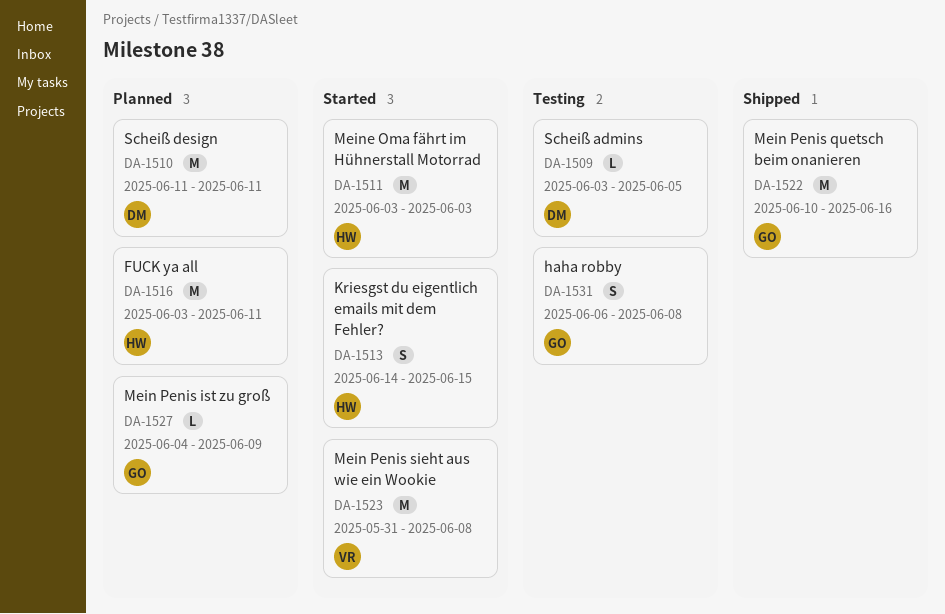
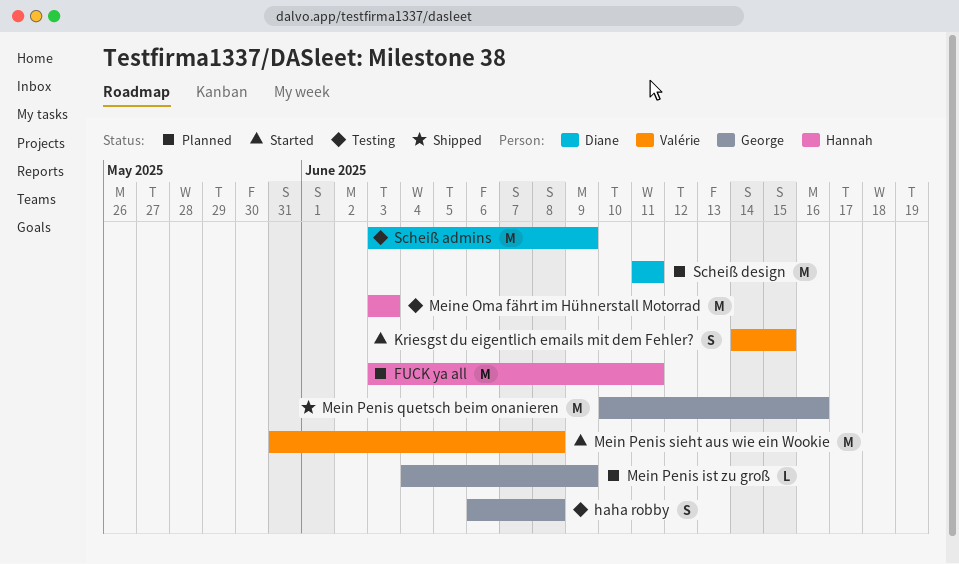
Kriesgst du eigentlich emails mit dem Fehler?, owner: Hannah -> Valérie
Meine Oma fährt im Hühnerstall Motorrad, status: Started -> Testing
Scheiß admins, estimate: L -> M
Scheiß admins, due: Jun 5 -> Jun 9

